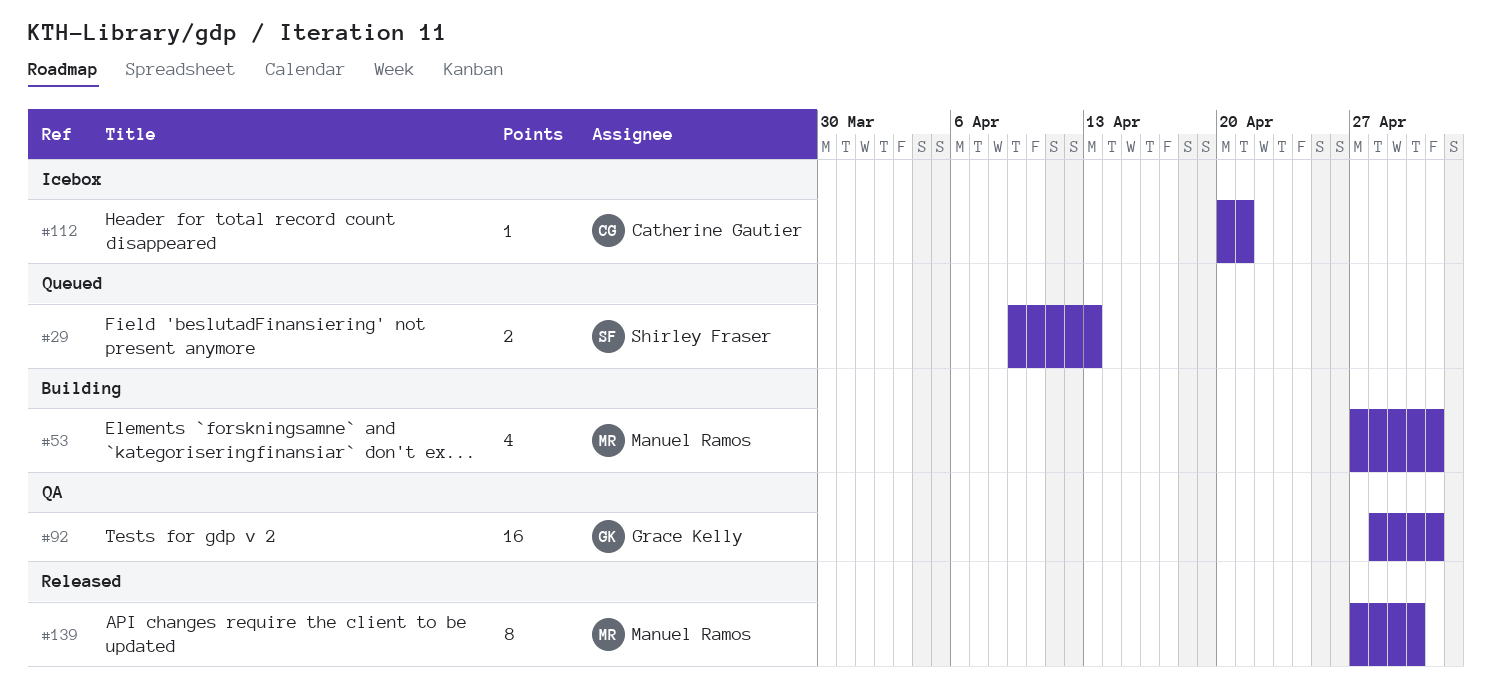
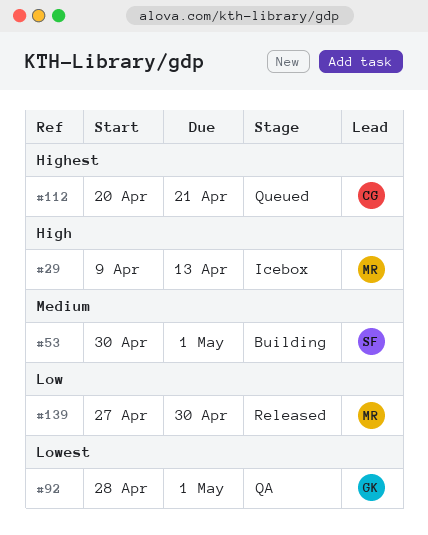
#29, status: Queued -> Icebox
#29, owner: Shirley Fraser -> Manuel Ramos
#53, owner: Manuel Ramos -> Shirley Fraser
#53, start: Apr 27 -> Apr 30
#112, status: Icebox -> Queued

